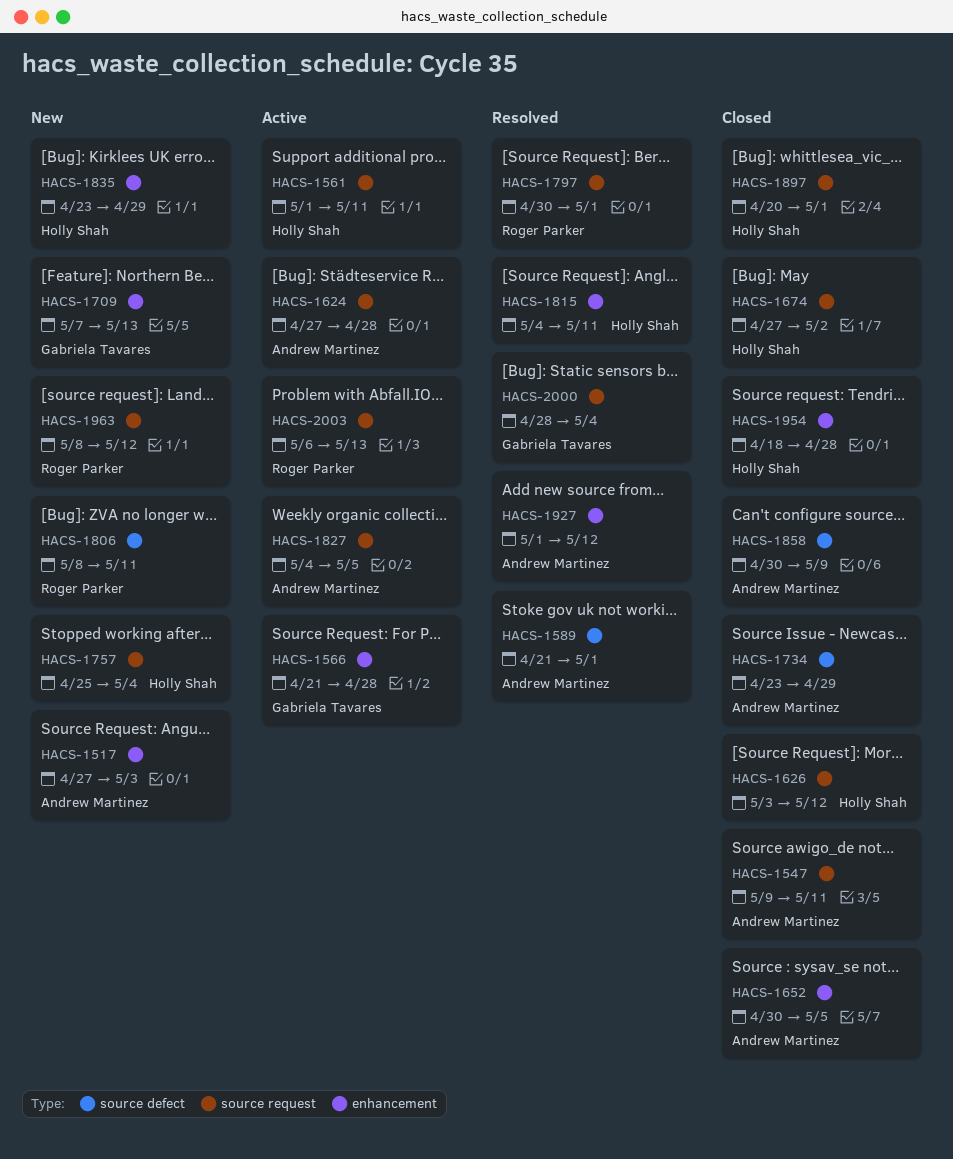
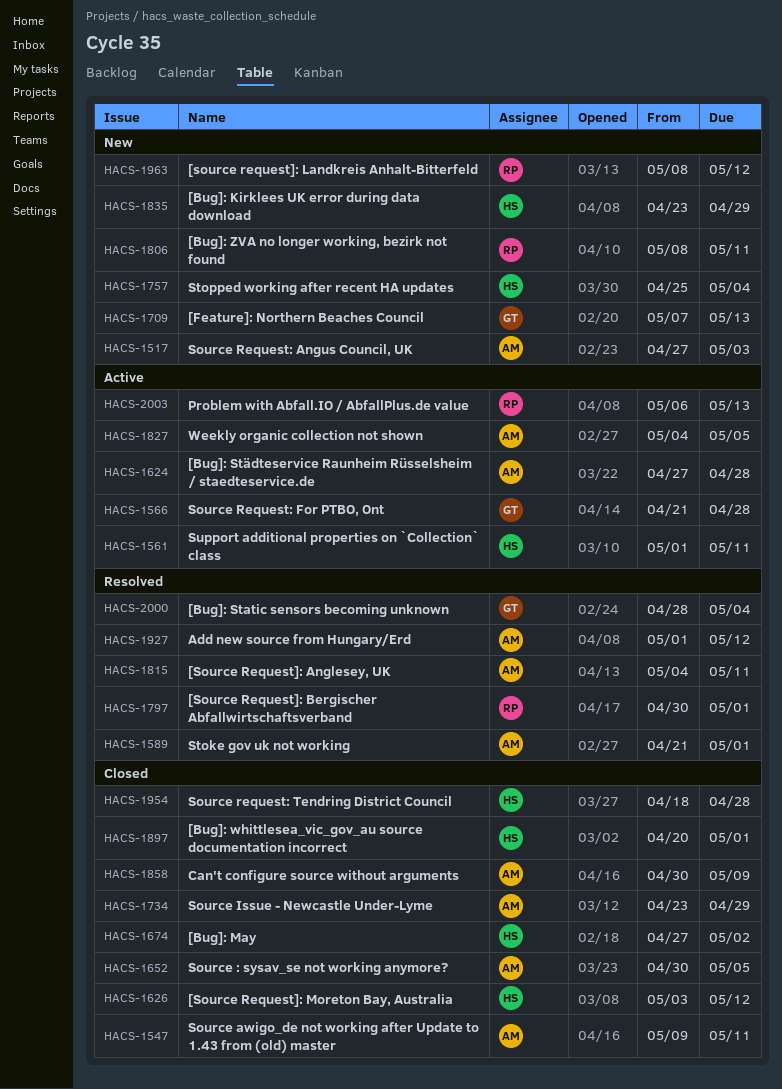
HACS-1815, owner: Holly Shah -> Andrew Martinez

